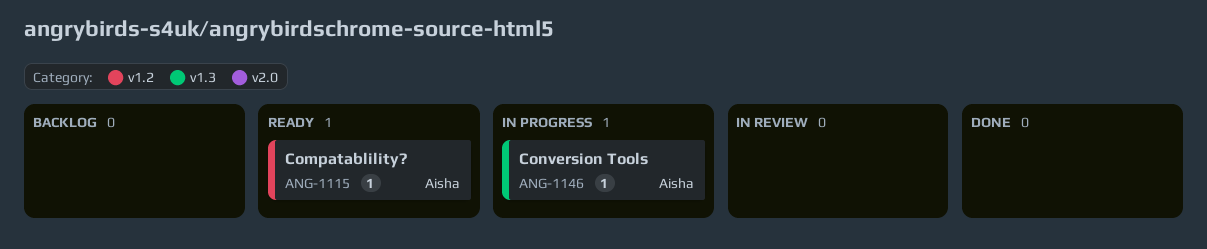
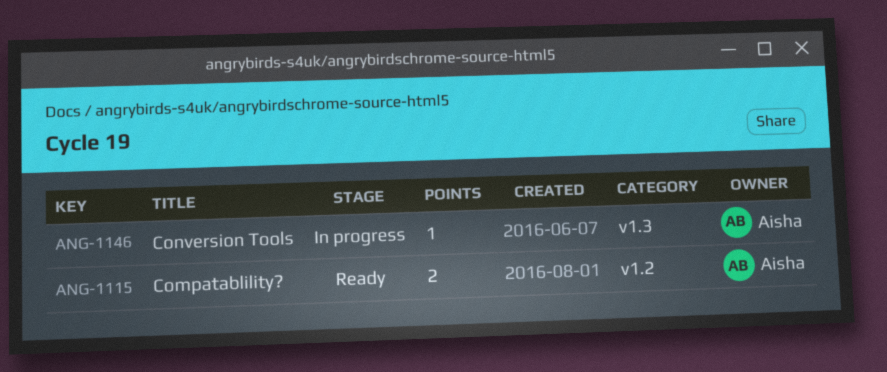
ANG-1115, estimate: 1 -> 2

